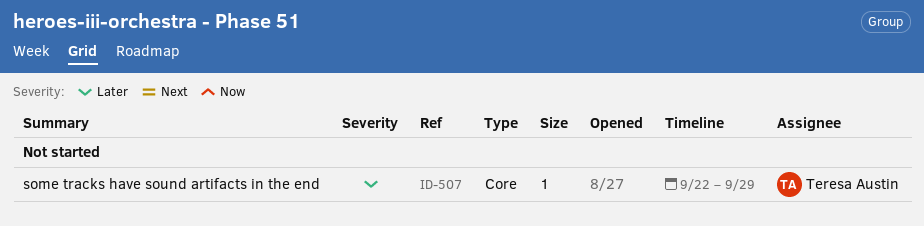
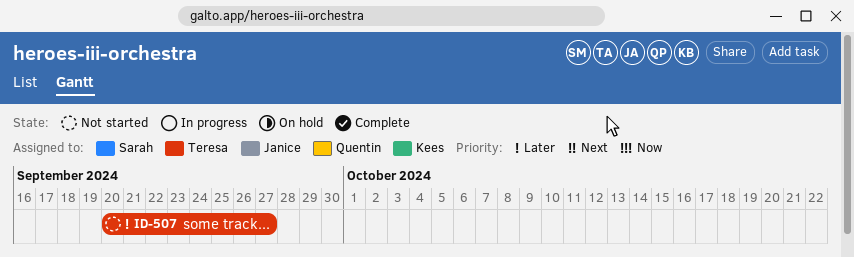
ID-507, start: Sep 22 -> Sep 20
ID-507, due: Sep 29 -> Sep 27

